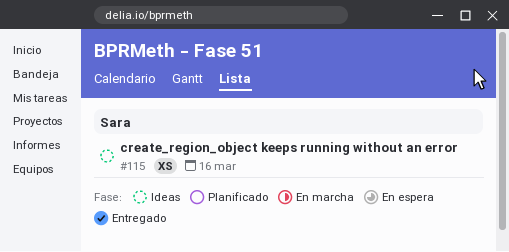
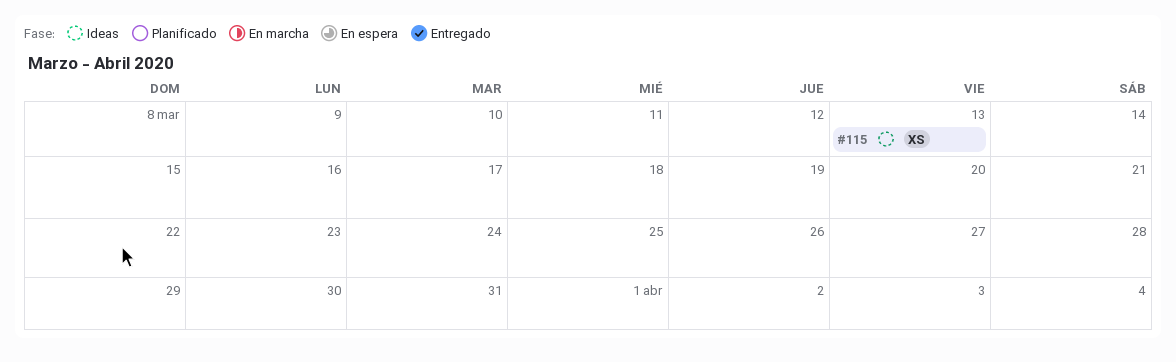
#115, due: Mar 16 -> Mar 13

